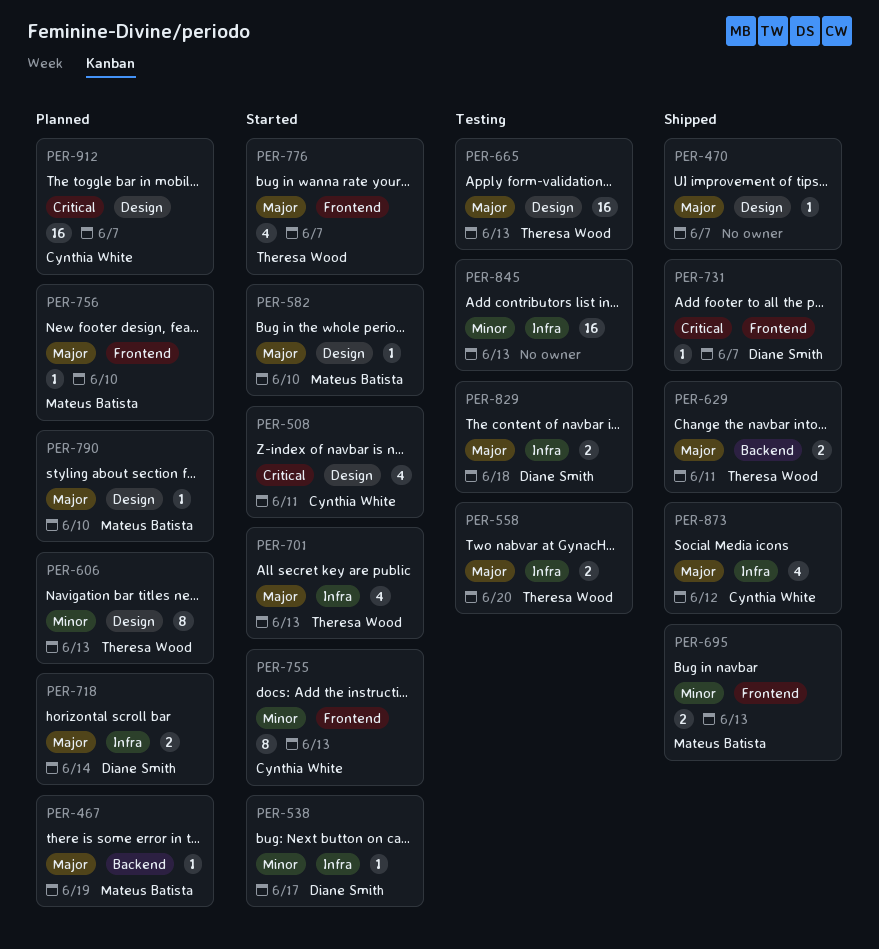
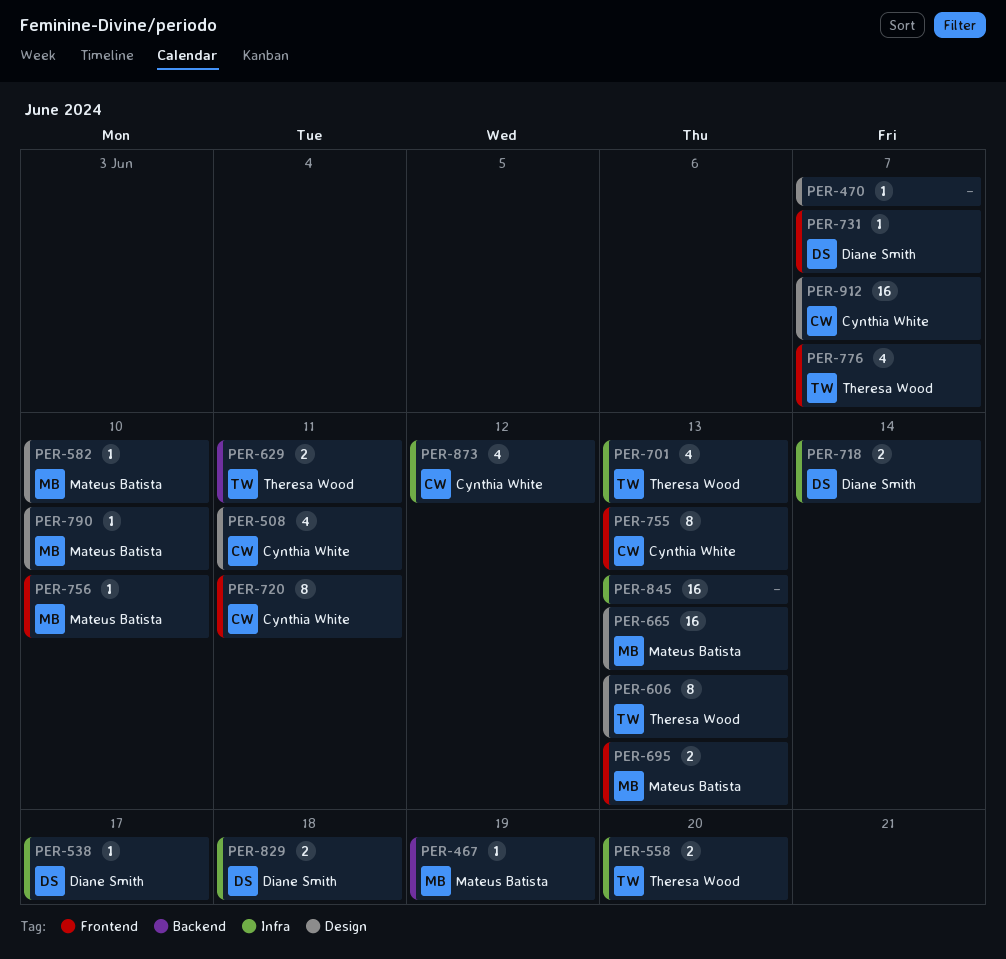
PER-665, owner: Theresa Wood -> Mateus Batista
PER-720: none -> present

